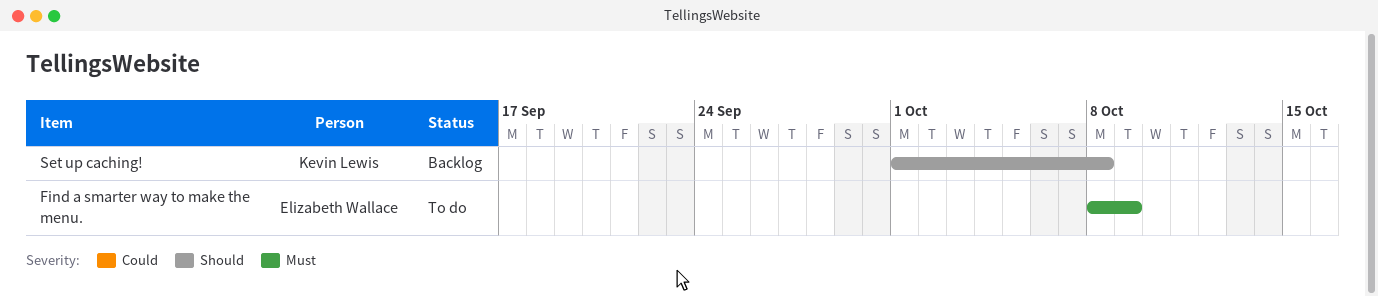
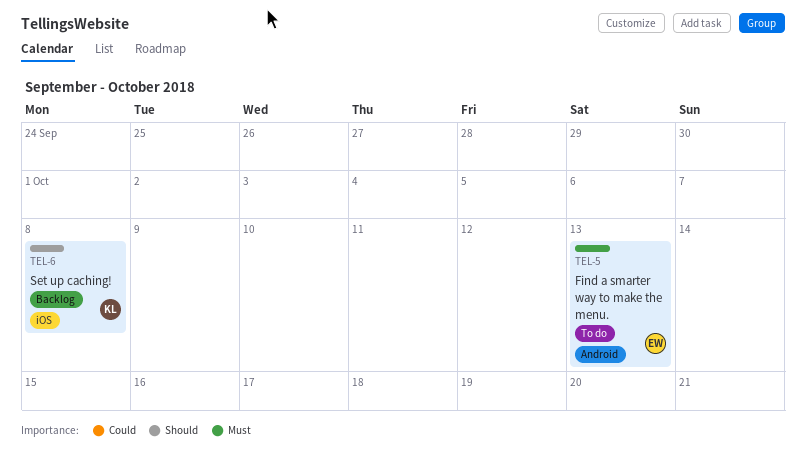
Find a smarter way to make the menu., due: Oct 9 -> Oct 13

